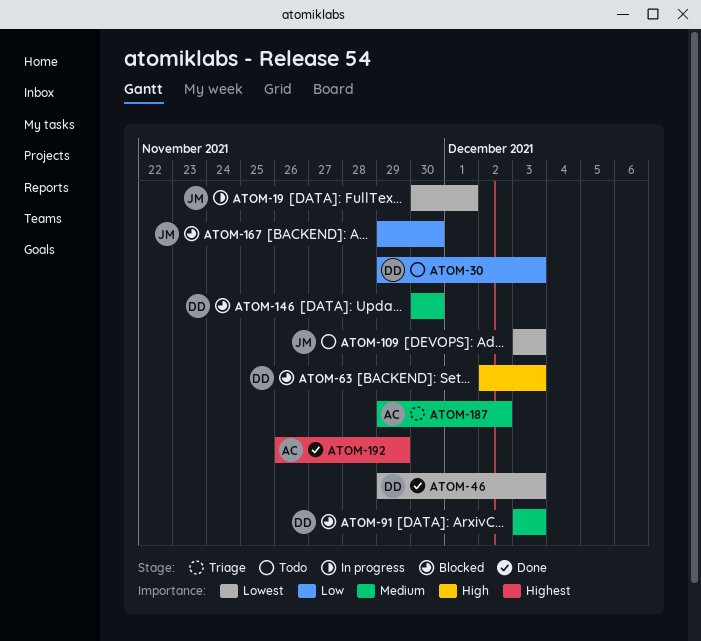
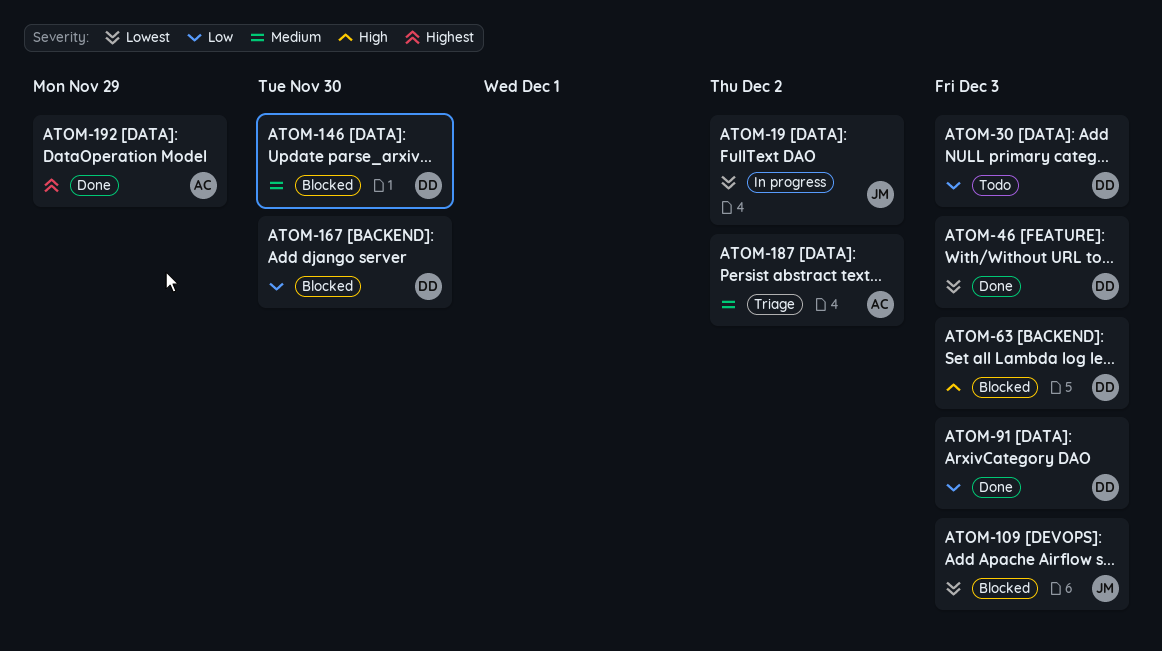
ATOM-19, due: Dec 1 -> Dec 2
ATOM-91, status: Blocked -> Done
ATOM-91, priority: Medium -> Low
ATOM-109, status: Todo -> Blocked
ATOM-167, owner: JM -> DD

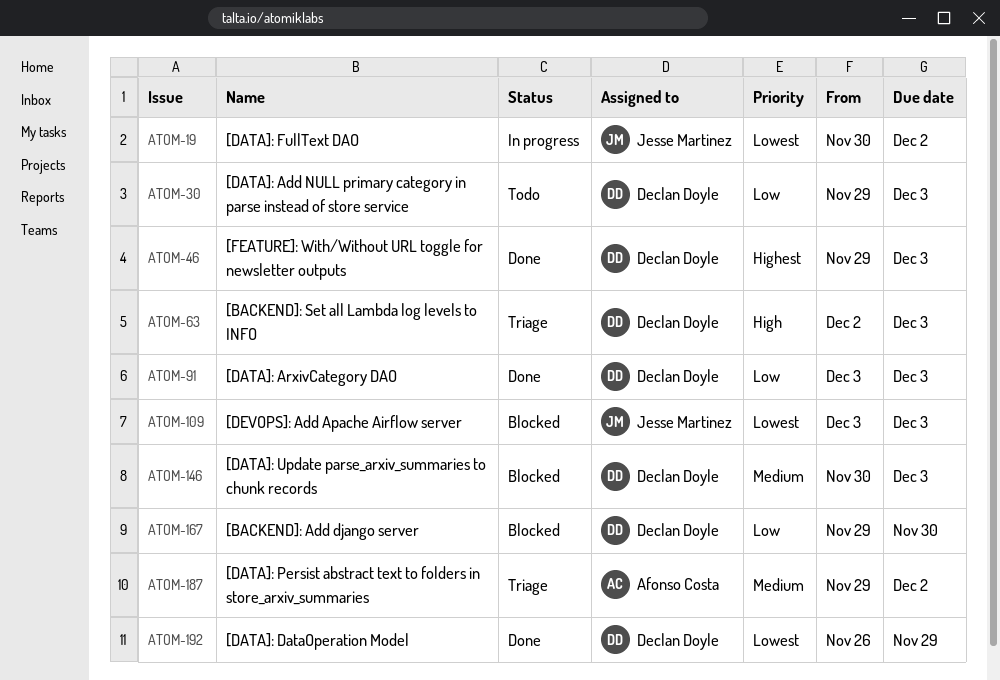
ATOM-46, priority: Lowest -> Highest
ATOM-63, status: Blocked -> Triage
ATOM-146, due: Nov 30 -> Dec 3
ATOM-192, owner: Afonso Costa -> Declan Doyle
ATOM-192, priority: Highest -> Lowest

